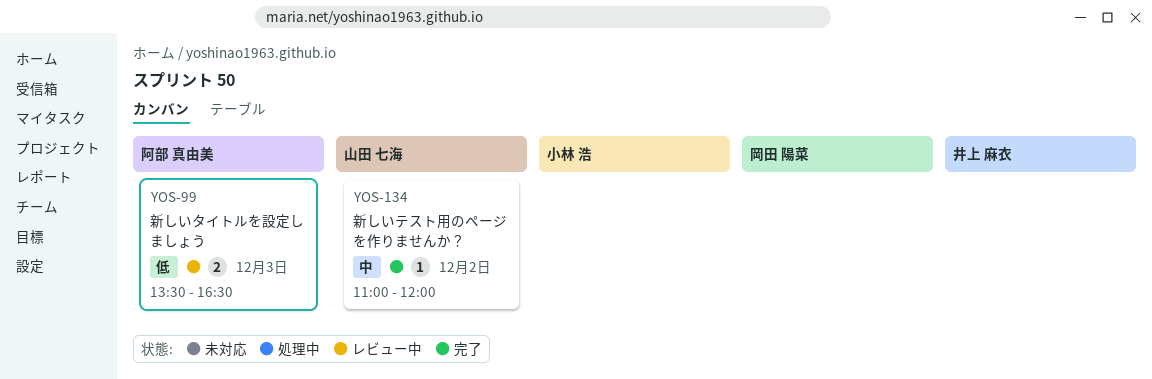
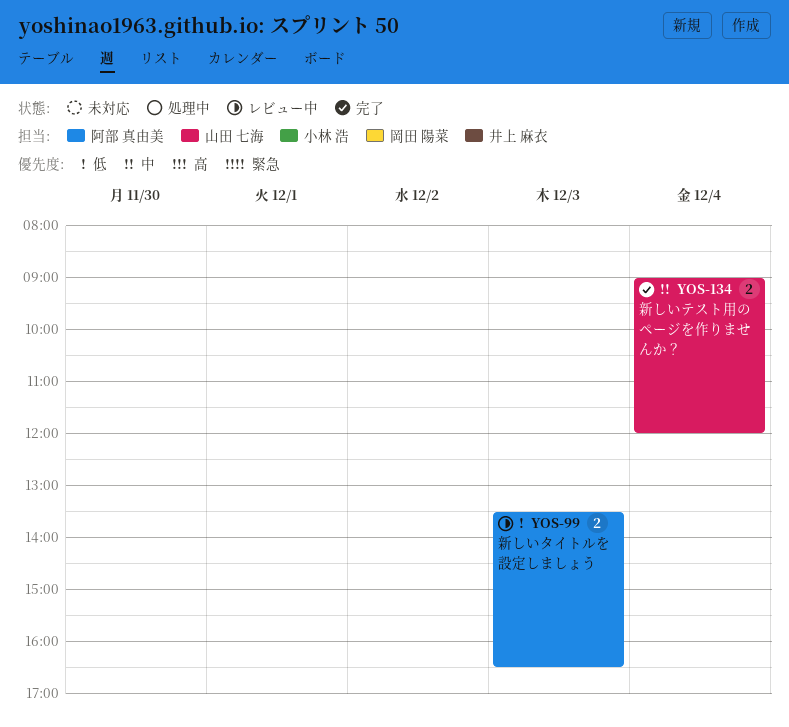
YOS-134, estimate: 1 -> 2
YOS-134, day: Dec 2 -> Dec 4
YOS-134, begins: 11:00 -> 09:00

